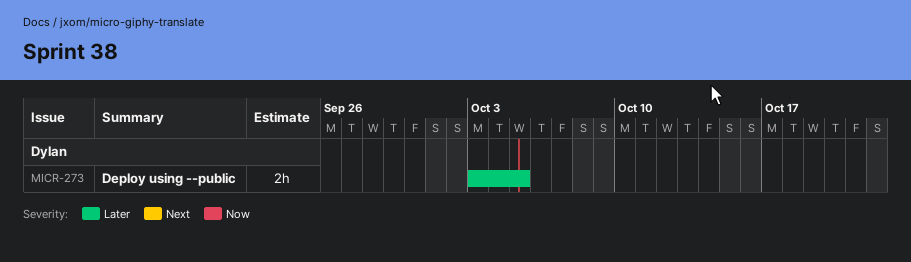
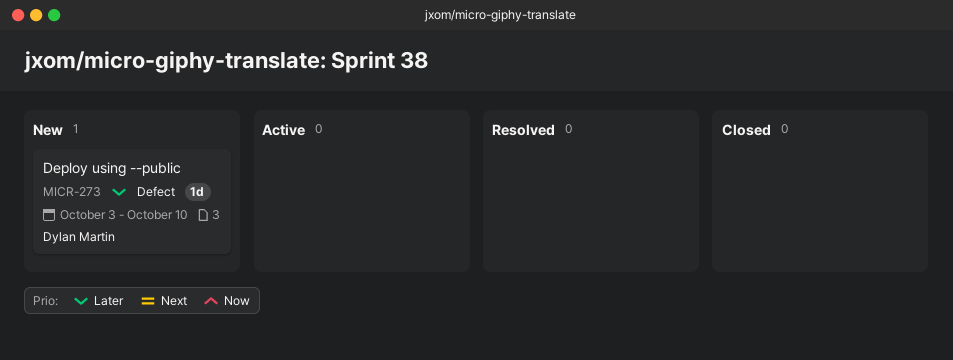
MICR-273, estimate: 2h -> 1d
MICR-273, due: Oct 5 -> Oct 10

